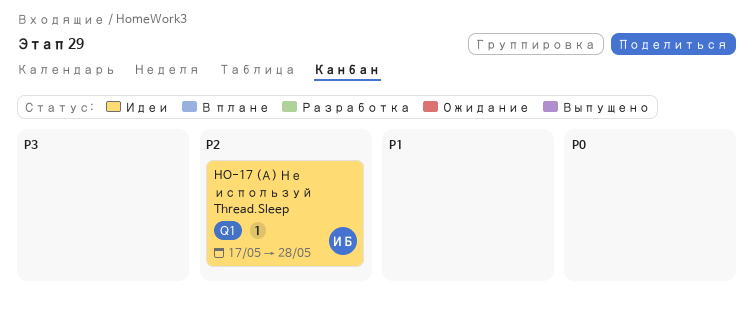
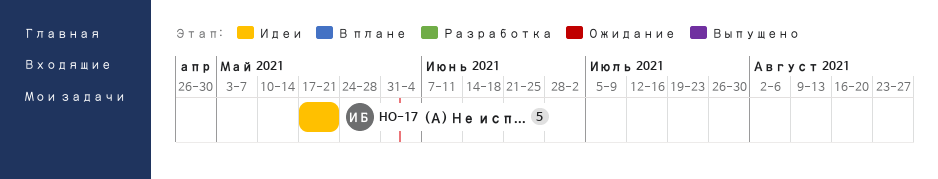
HO-17, estimate: 1 -> 5
HO-17, due: May 28 -> May 21

